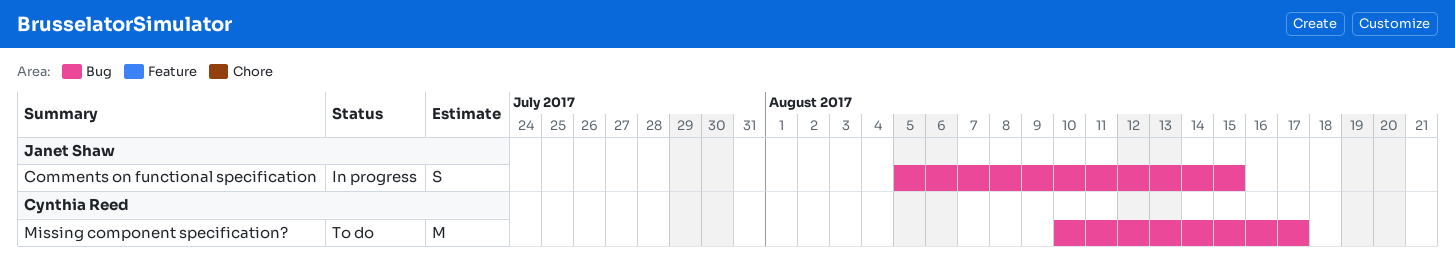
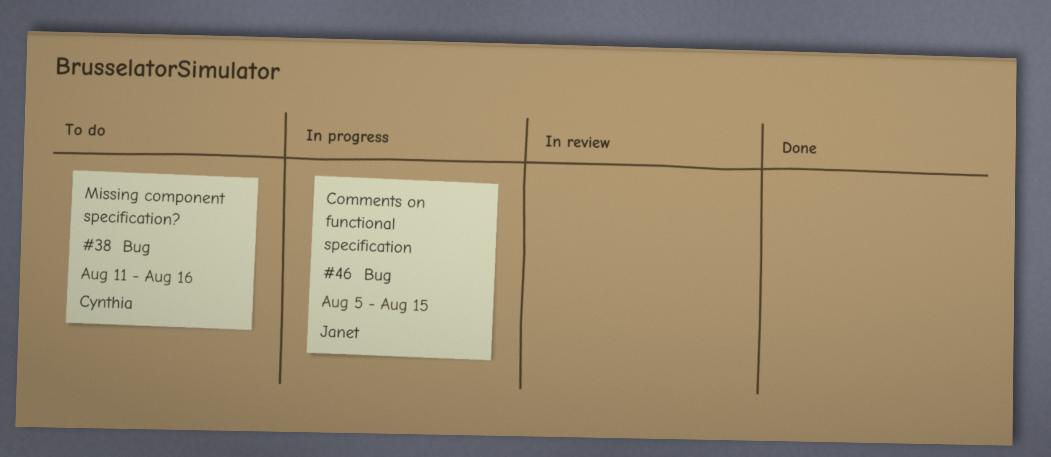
Missing component specification?, start: Aug 10 -> Aug 11
Missing component specification?, due: Aug 17 -> Aug 16

